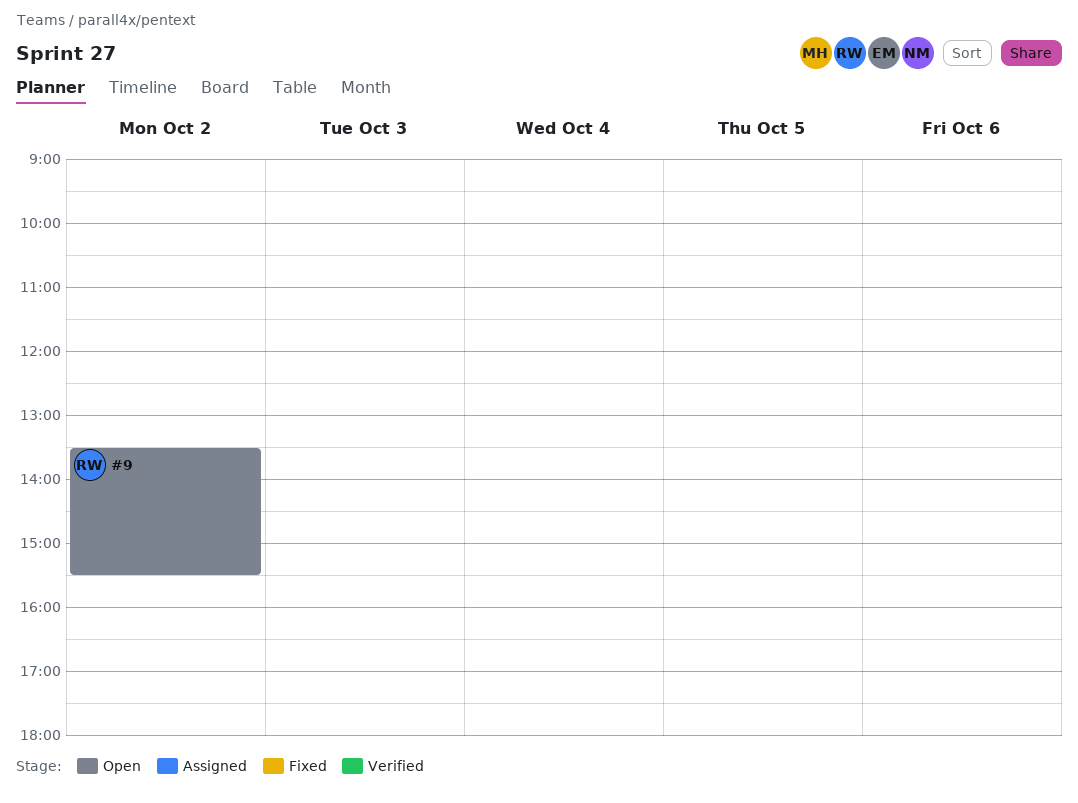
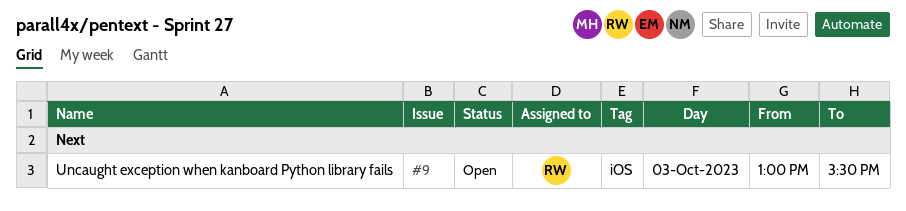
#9, day: Oct 2 -> Oct 3
#9, begins: 13:30 -> 13:00

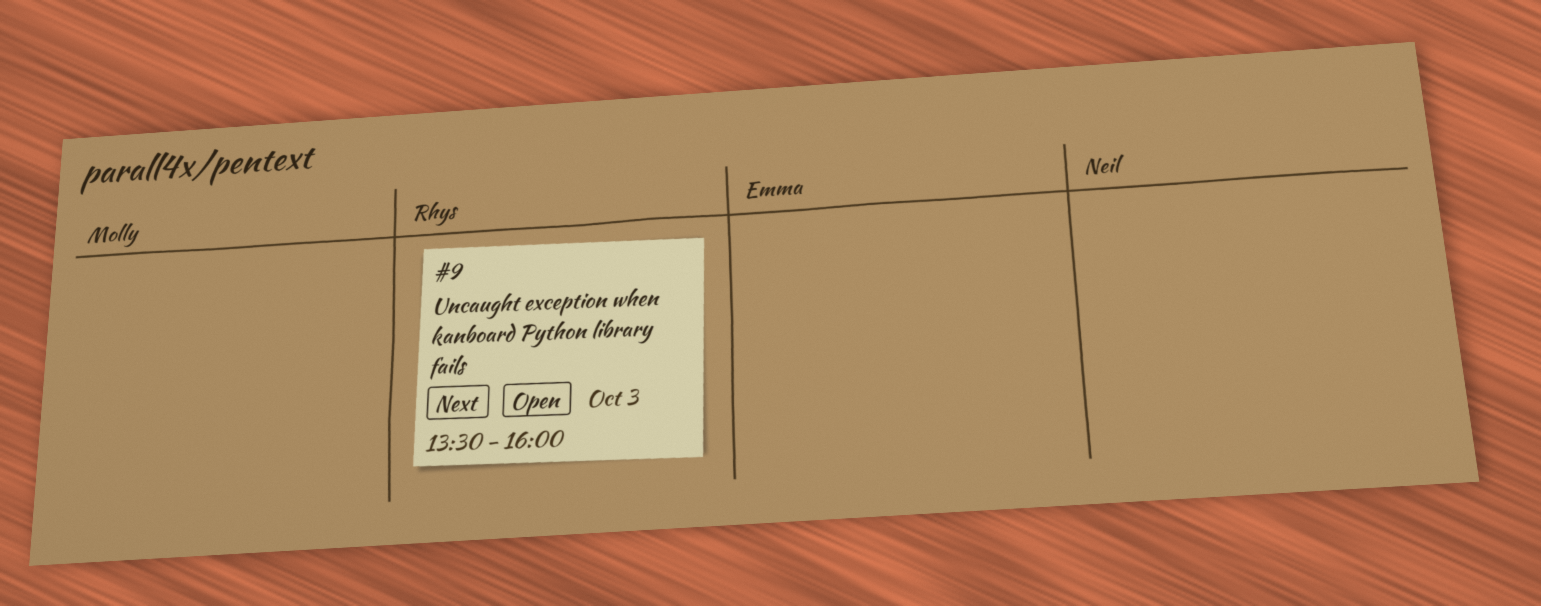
#9, begins: 13:00 -> 13:30
#9, ends: 15:30 -> 16:00

